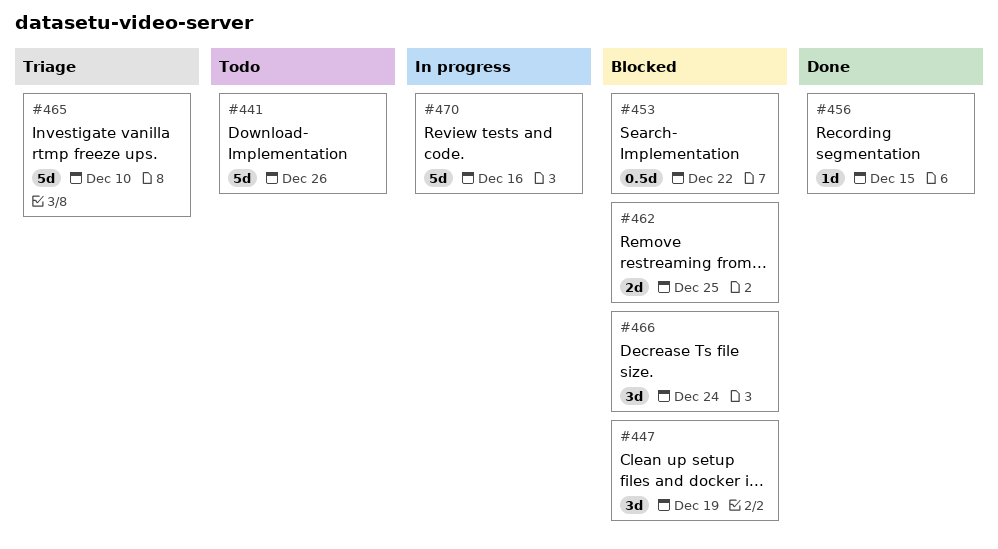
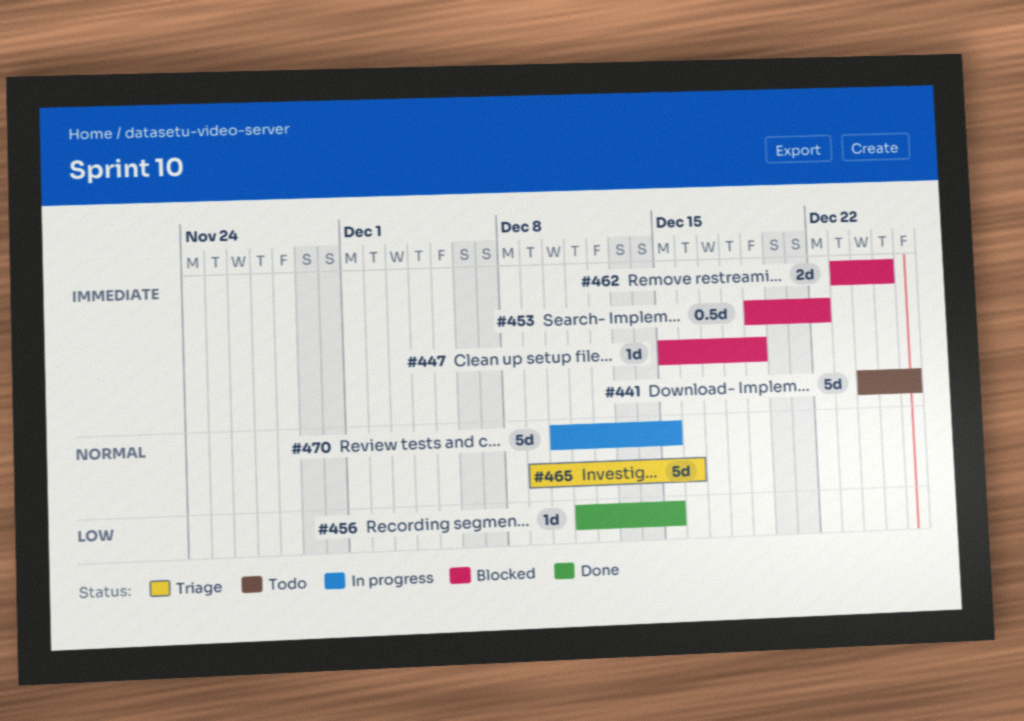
#447, estimate: 3d -> 1d
#465, due: Dec 10 -> Dec 16
#466: present -> none
#470, due: Dec 16 -> Dec 15

